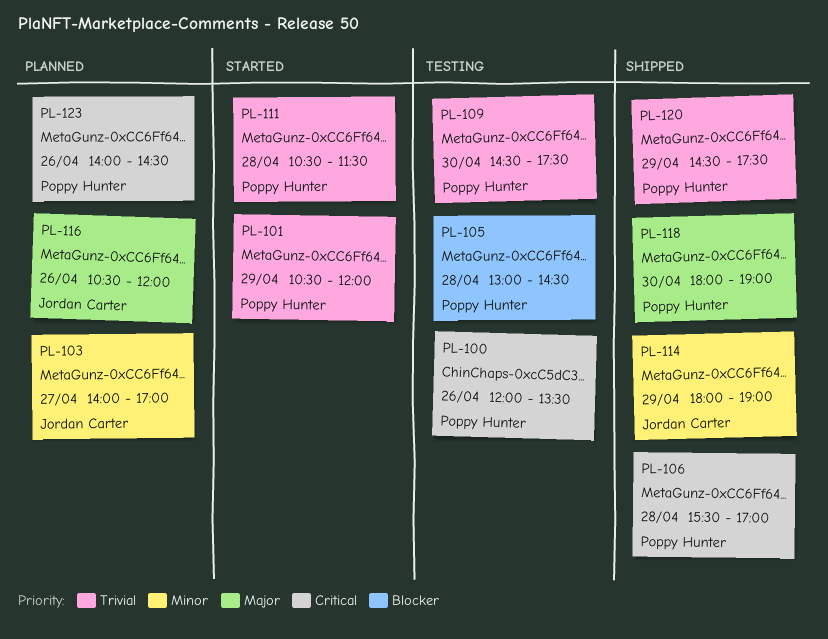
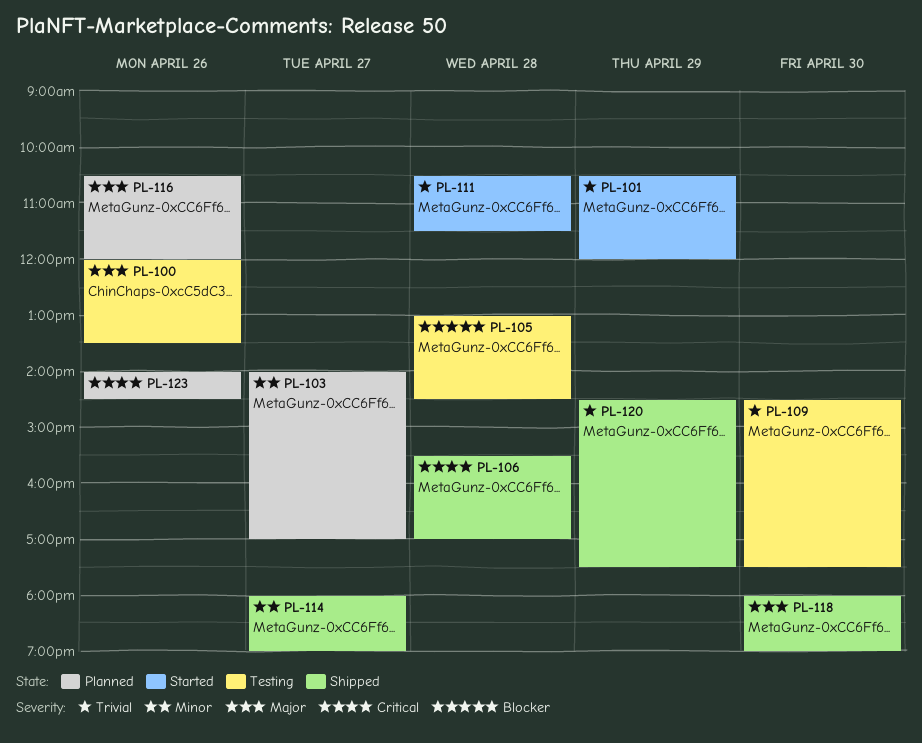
PL-100, priority: Critical -> Major
PL-114, day: Apr 29 -> Apr 27

